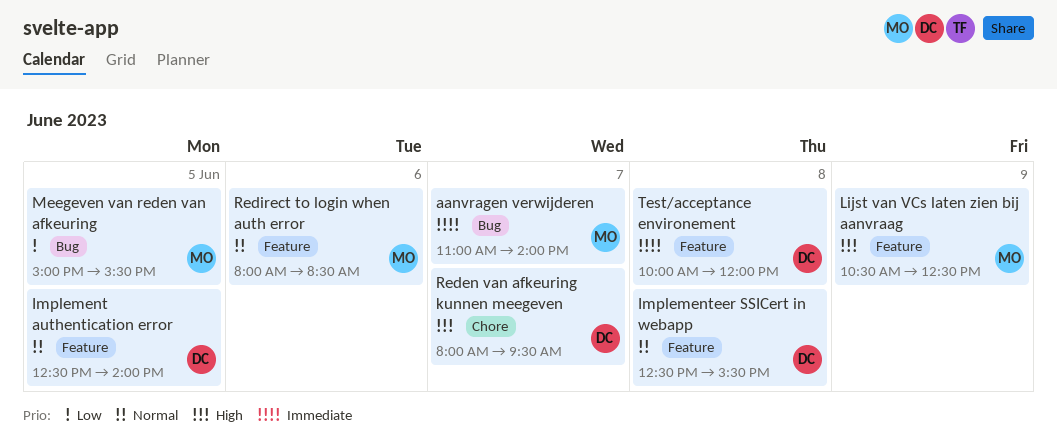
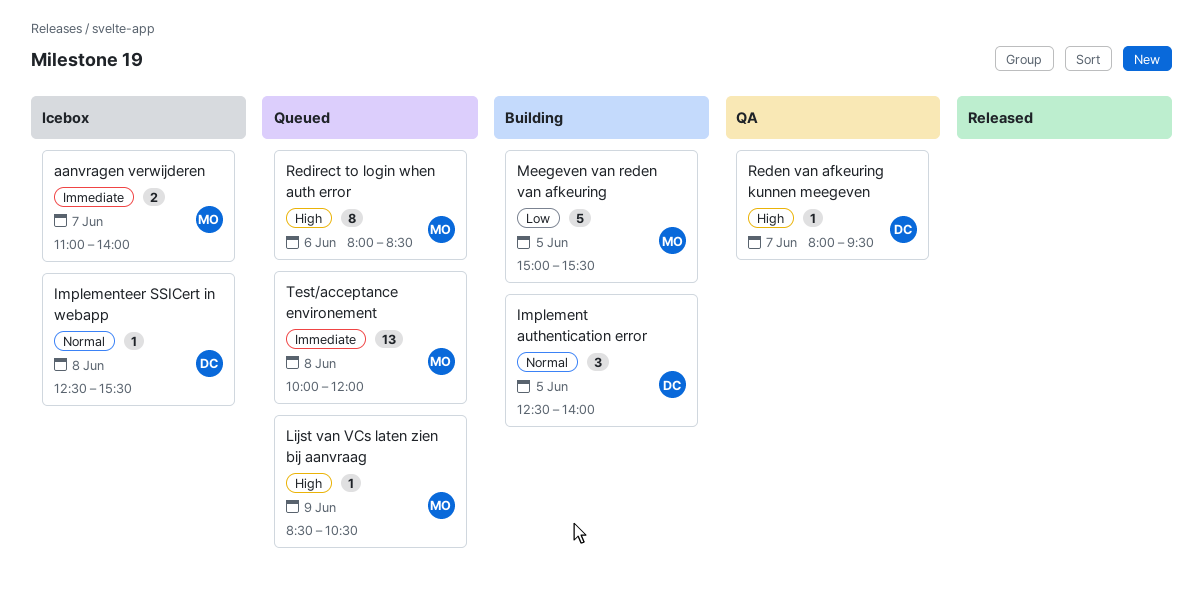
Lijst van VCs laten zien bij aanvraag, begins: 10:30 -> 08:30
Lijst van VCs laten zien bij aanvraag, ends: 12:30 -> 10:30
Redirect to login when auth error, priority: Normal -> High
Test/acceptance environement, owner: DC -> MO

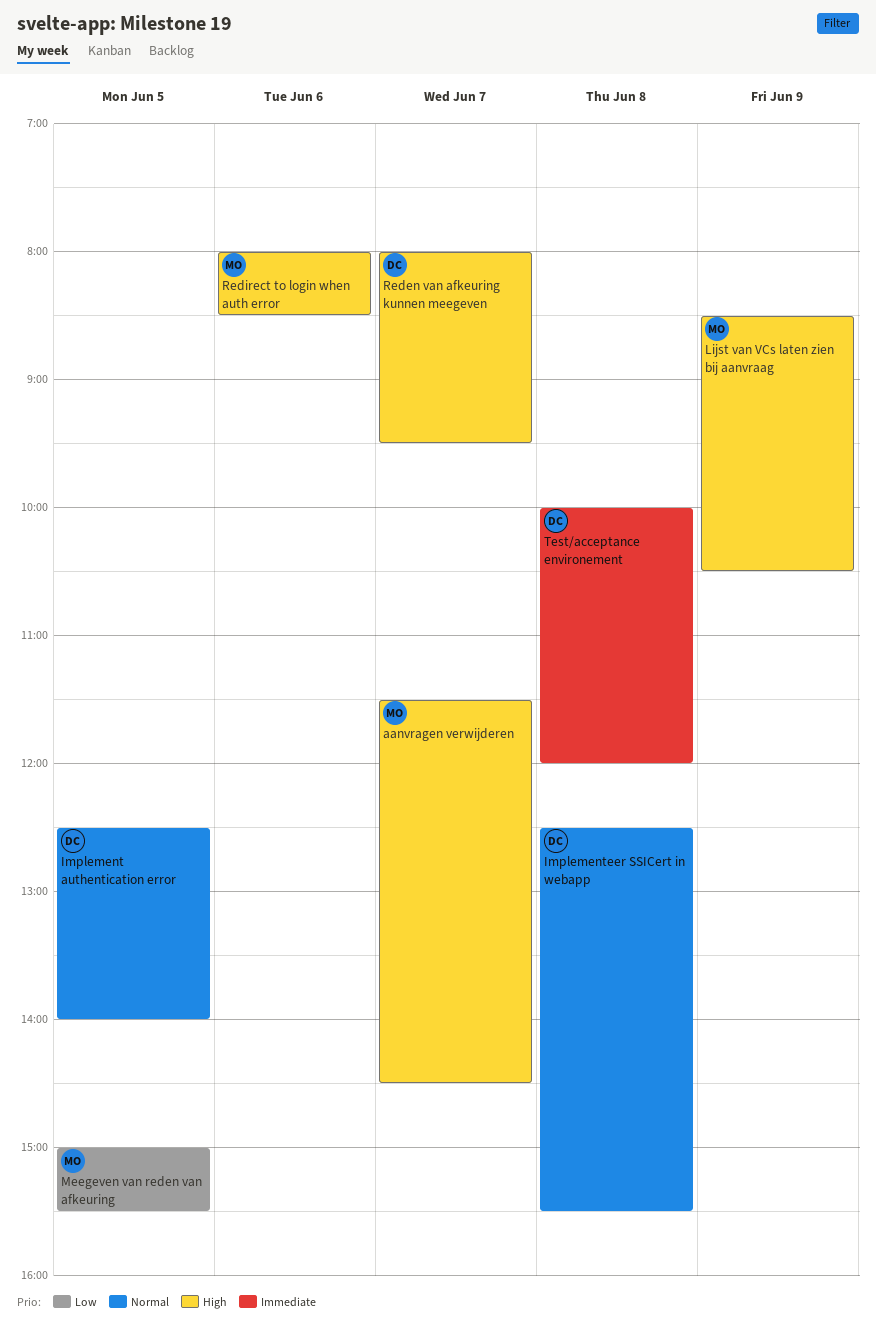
aanvragen verwijderen, priority: Immediate -> High
aanvragen verwijderen, begins: 11:00 -> 11:30
aanvragen verwijderen, ends: 14:00 -> 14:30
Test/acceptance environement, owner: MO -> DC

